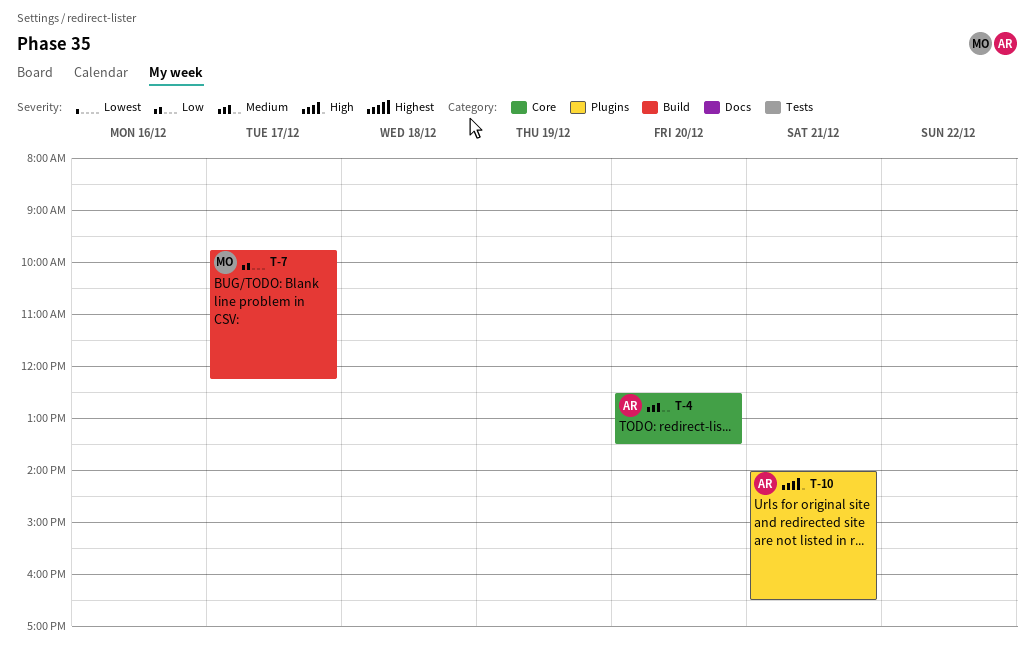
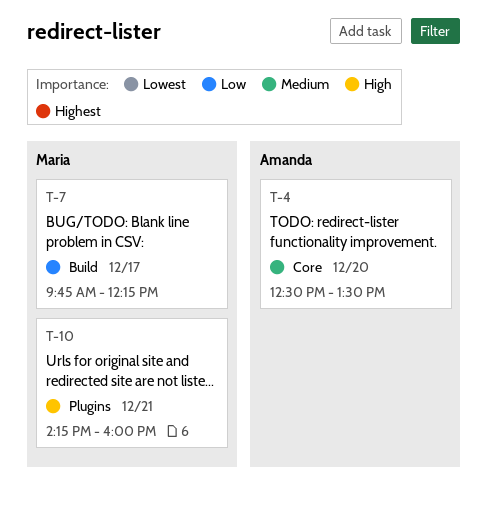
T-10, owner: Amanda -> Maria
T-10, begins: 14:00 -> 14:15
T-10, ends: 16:30 -> 16:00

